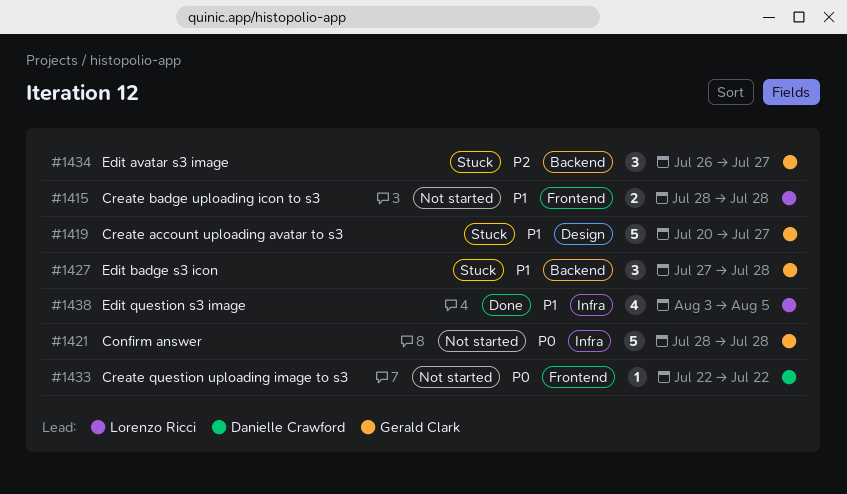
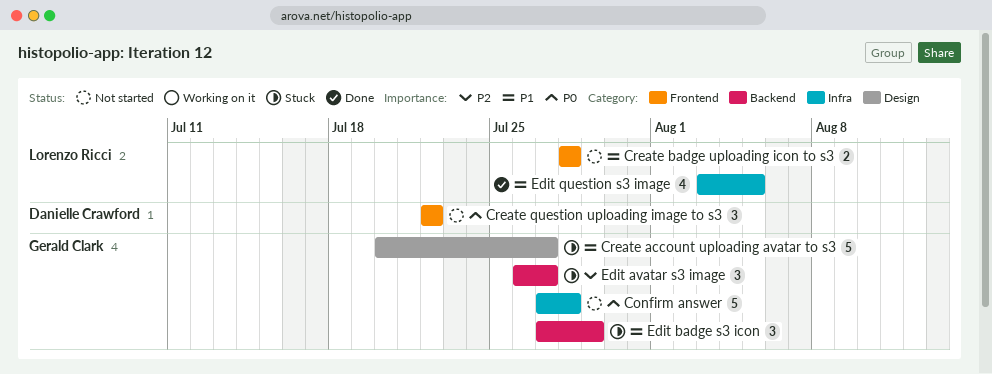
Confirm answer, start: Jul 28 -> Jul 27
Create question uploading image to s3, estimate: 1 -> 3
Edit badge s3 icon, due: Jul 28 -> Jul 29

